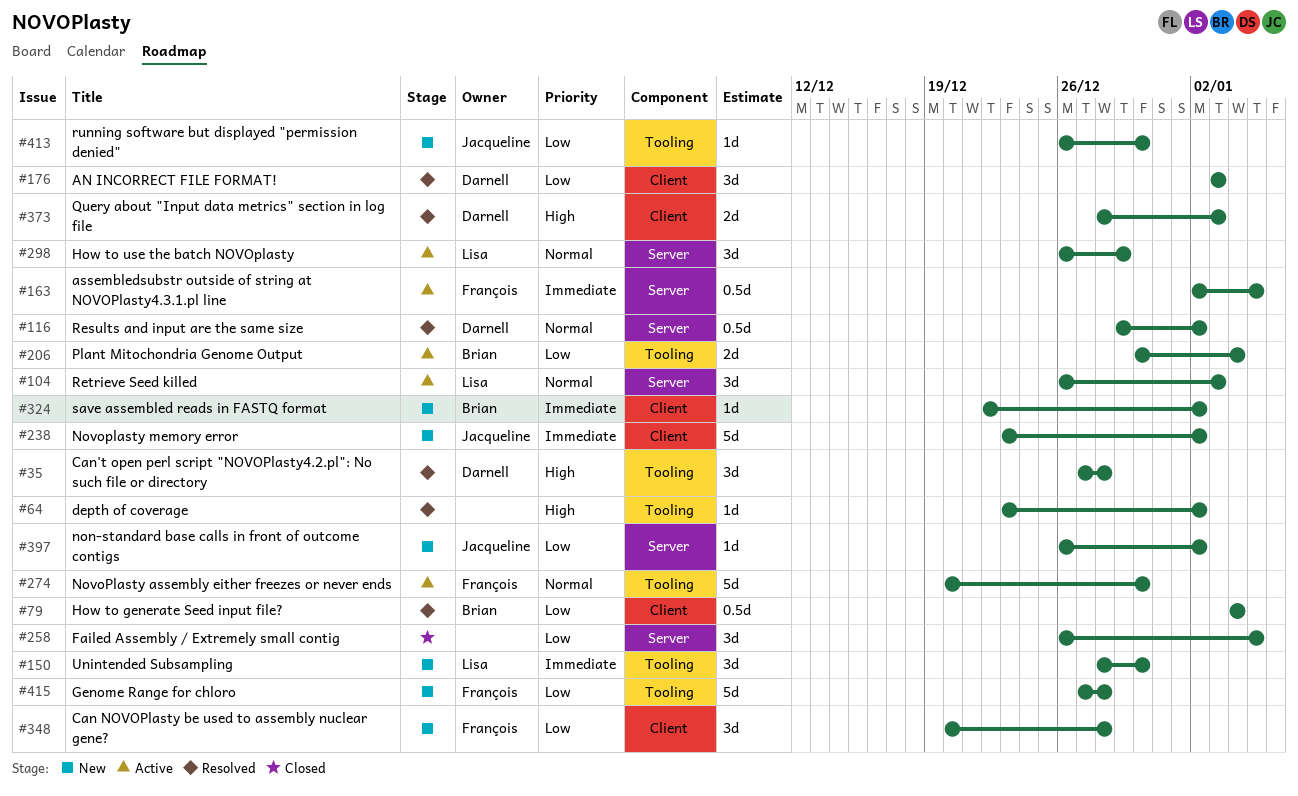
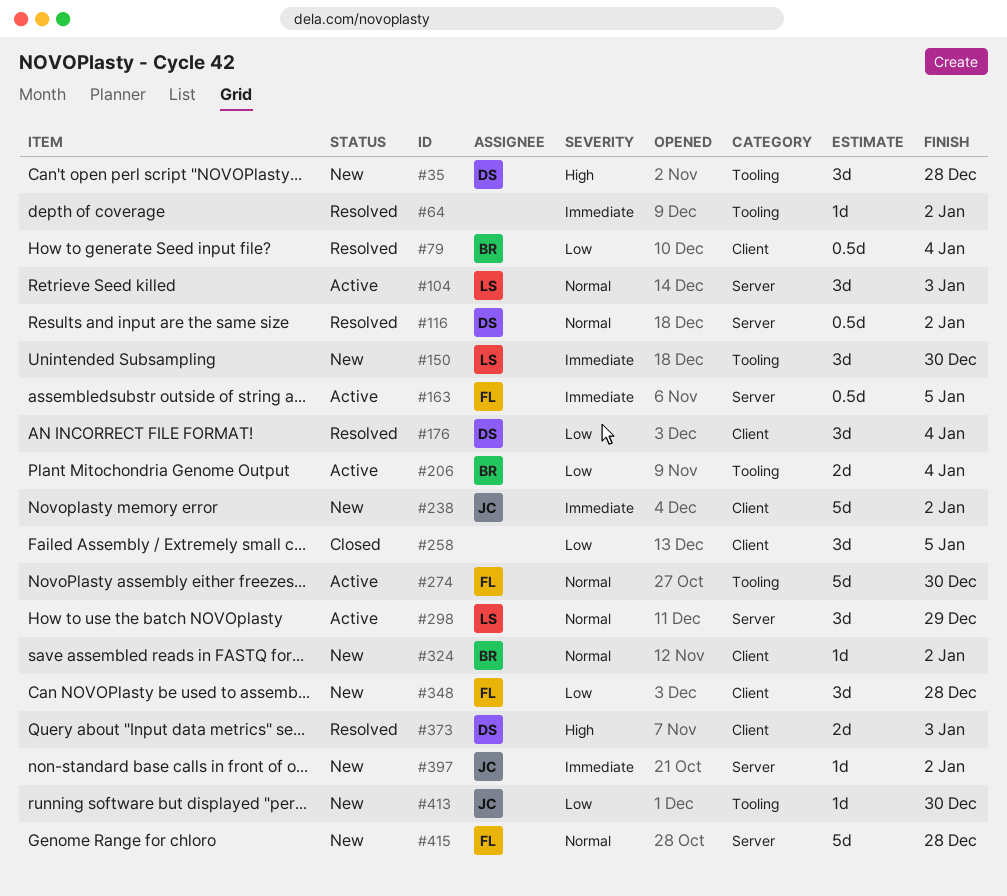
#35, status: Resolved -> New
#64, priority: High -> Immediate
#176, due: Jan 3 -> Jan 4
#258, label: Server -> Client
#324, priority: Immediate -> Normal
#397, priority: Low -> Immediate
#415, priority: Low -> Normal
#415, label: Tooling -> Server

